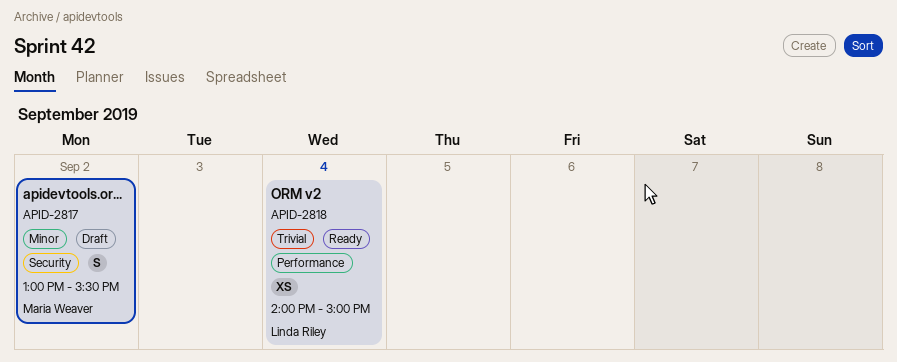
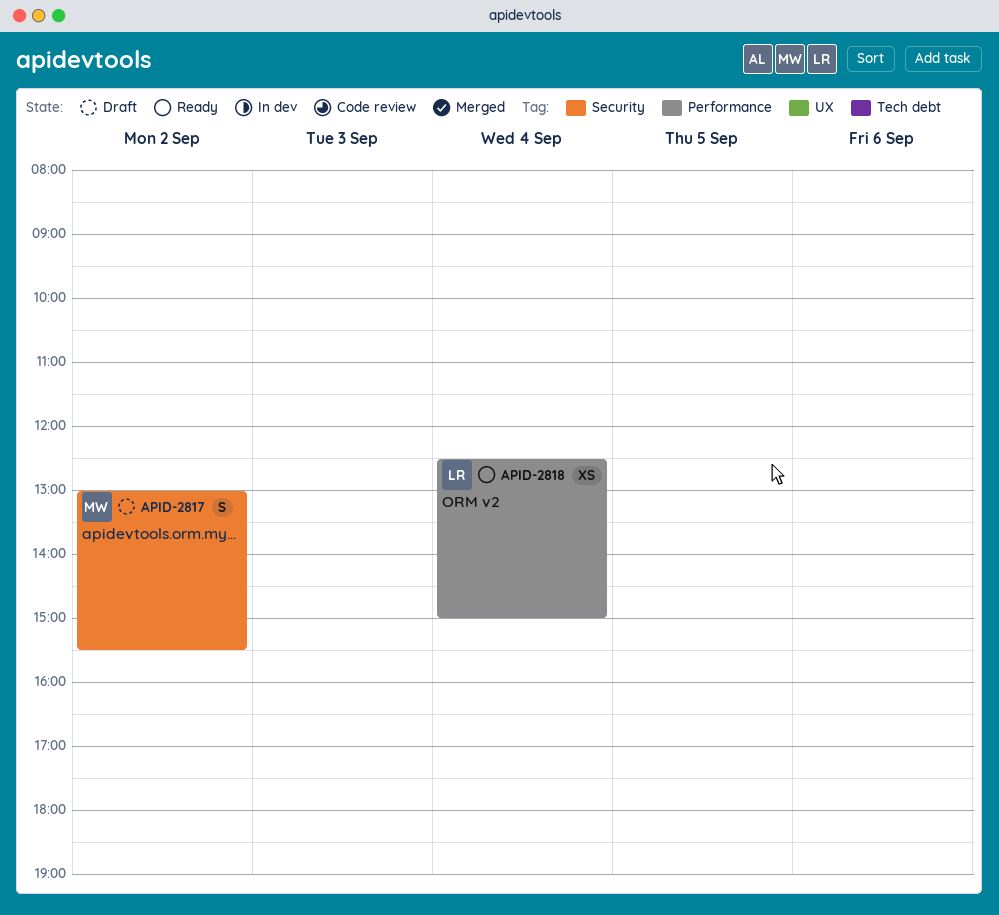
APID-2818, begins: 14:00 -> 12:30

